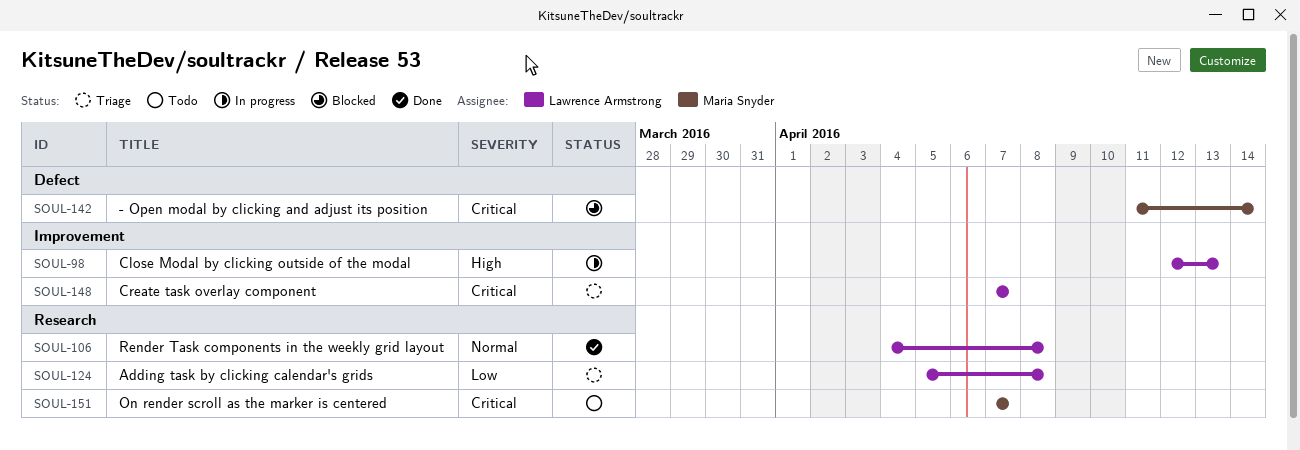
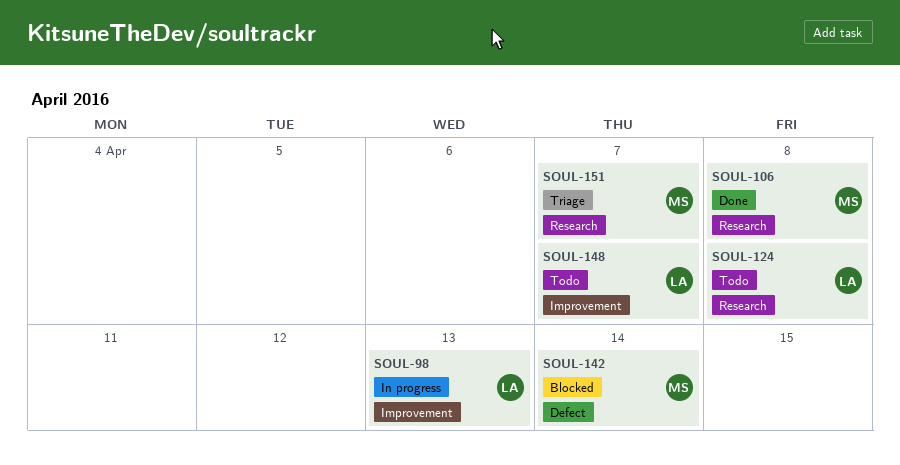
SOUL-106, owner: Lawrence Armstrong -> Maria Snyder
SOUL-124, status: Triage -> Todo
SOUL-148, status: Triage -> Todo
SOUL-151, status: Todo -> Triage

